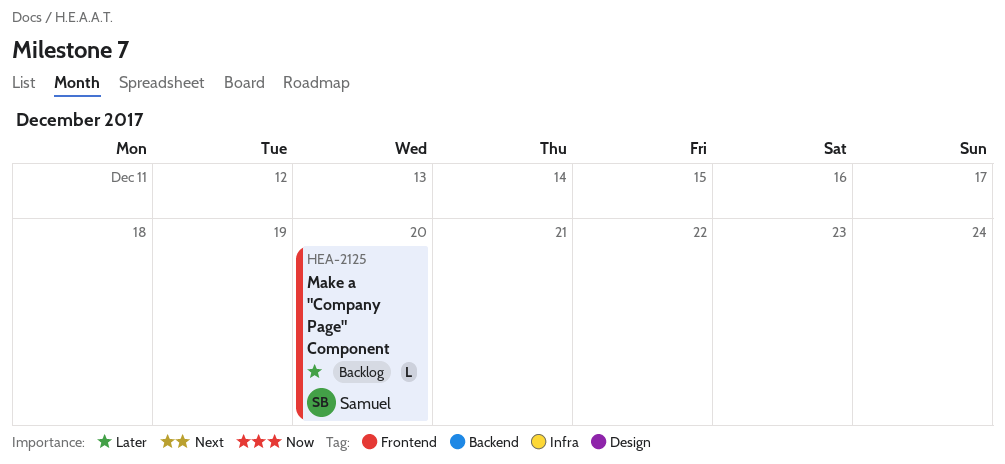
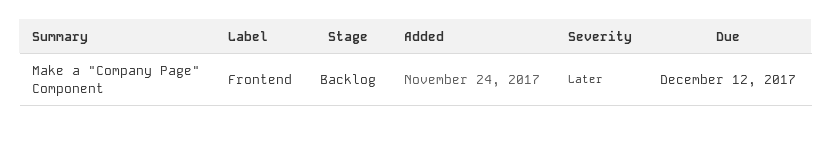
Make a "Company Page" Component, due: Dec 20 -> Dec 12

